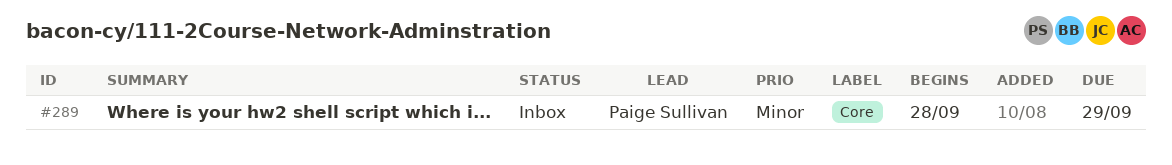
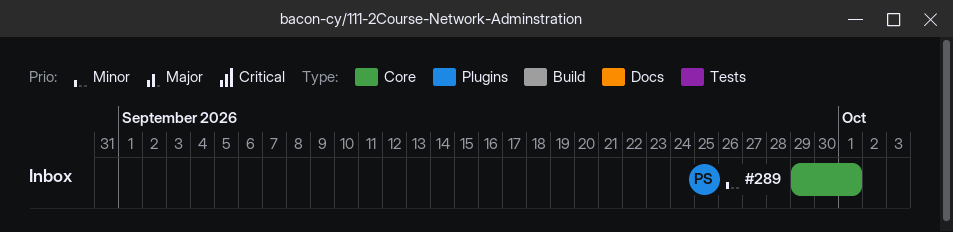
#289, start: Sep 28 -> Sep 29
#289, due: Sep 29 -> Oct 1

